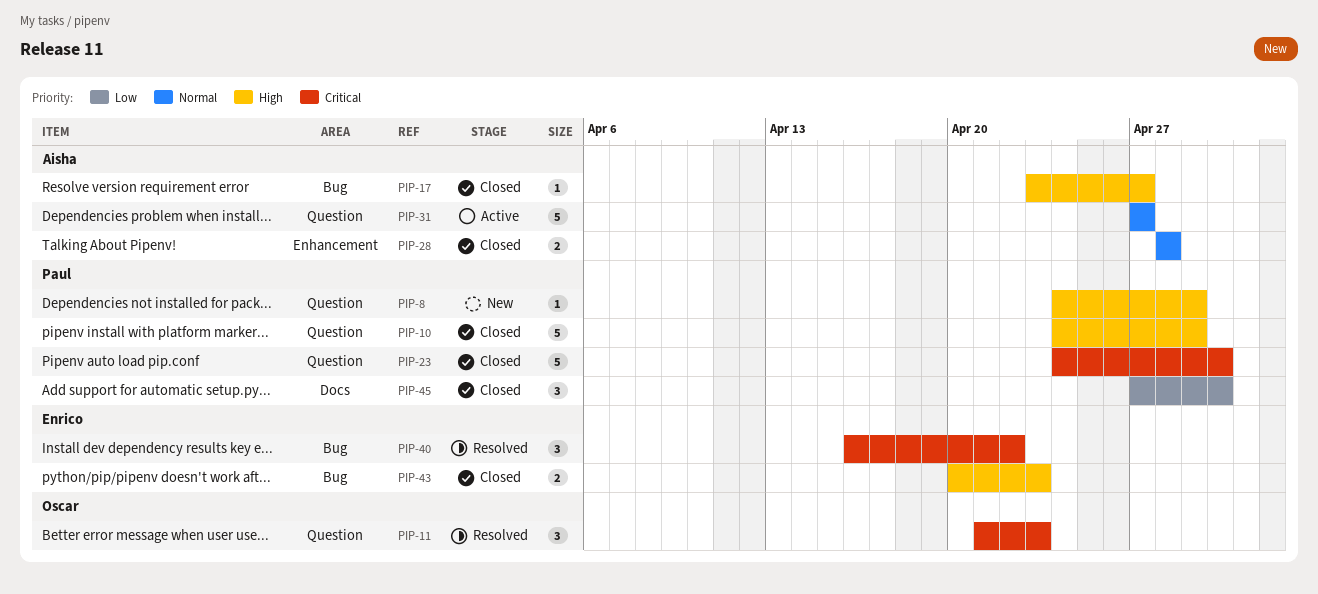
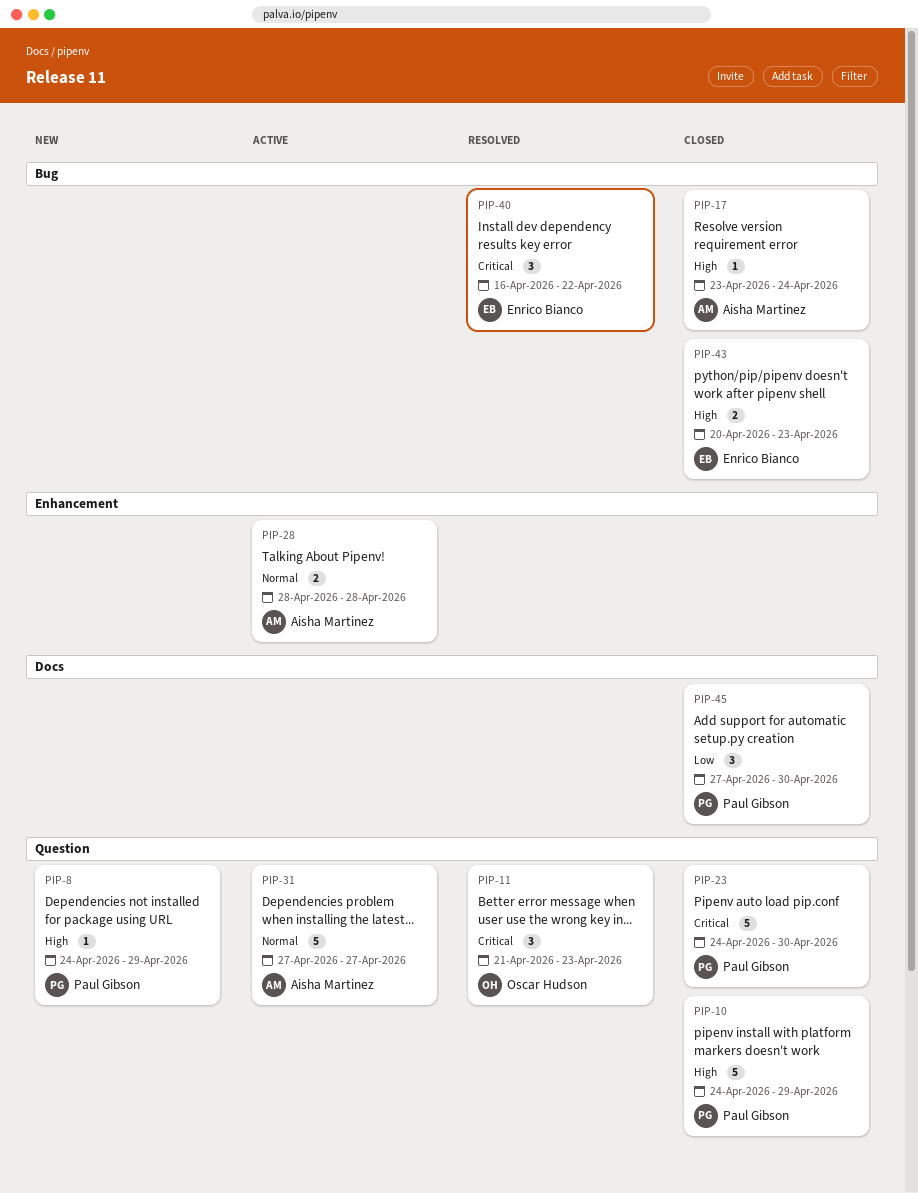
PIP-17, due: Apr 27 -> Apr 24
PIP-28, status: Closed -> Active

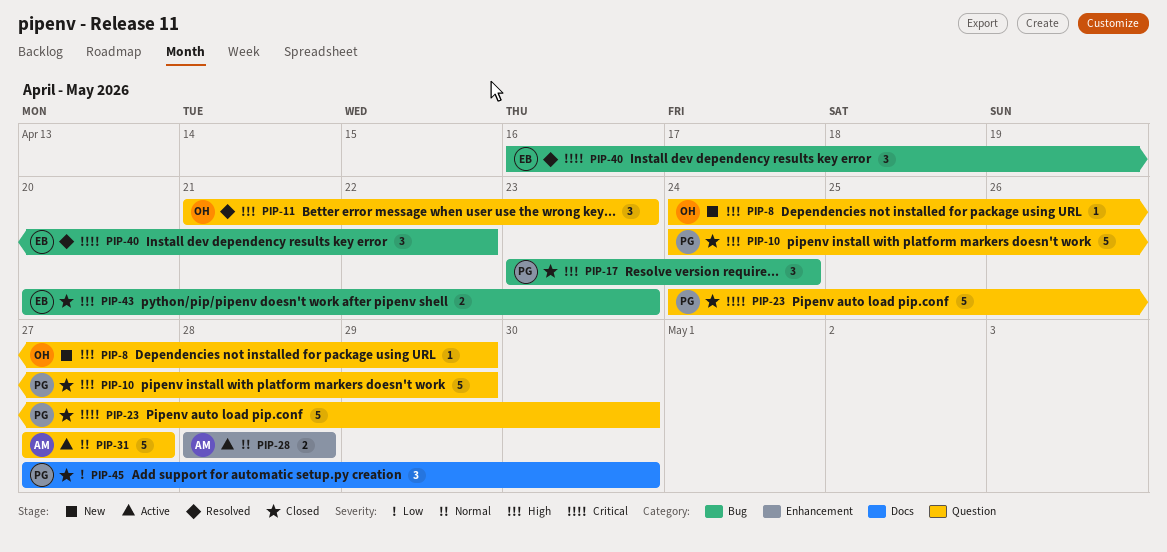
PIP-8, owner: Paul Gibson -> Oscar Hudson
PIP-11, priority: Critical -> High
PIP-17, owner: Aisha Martinez -> Paul Gibson
PIP-17, estimate: 1 -> 3

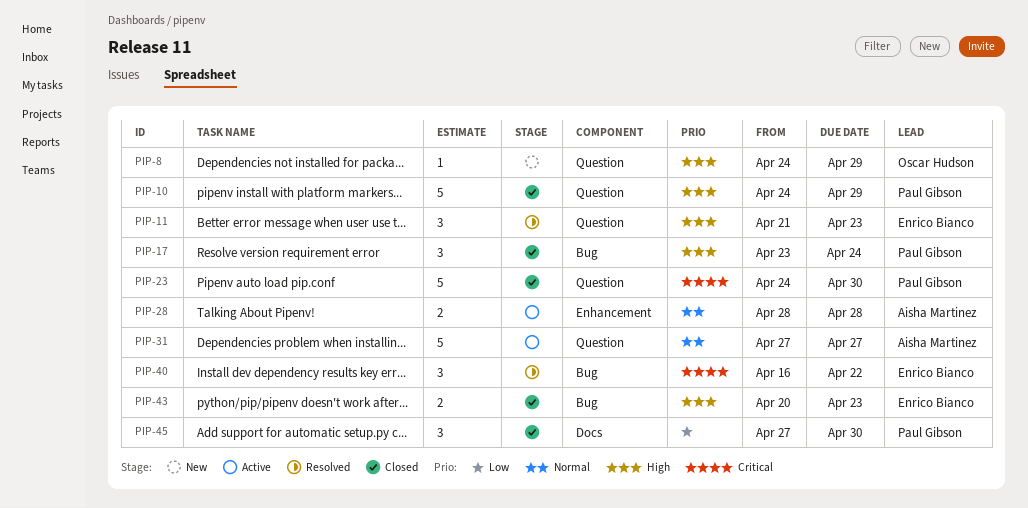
PIP-11, owner: Oscar Hudson -> Enrico Bianco

